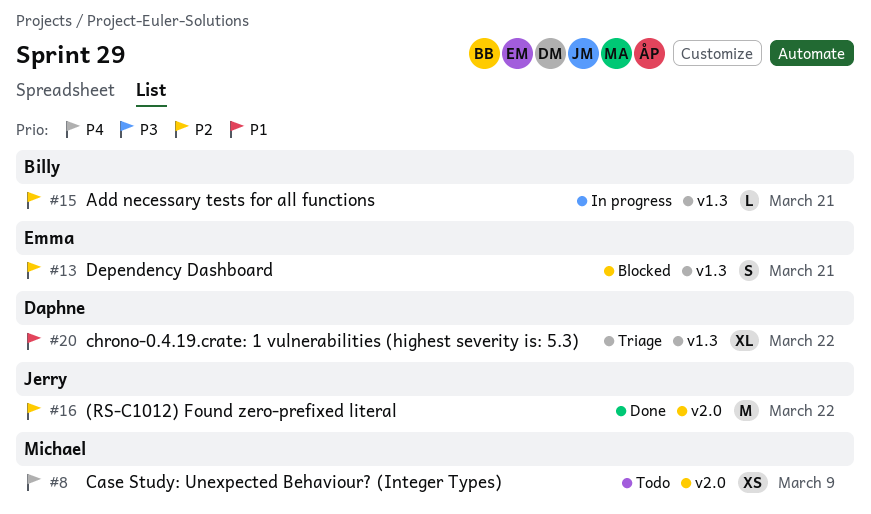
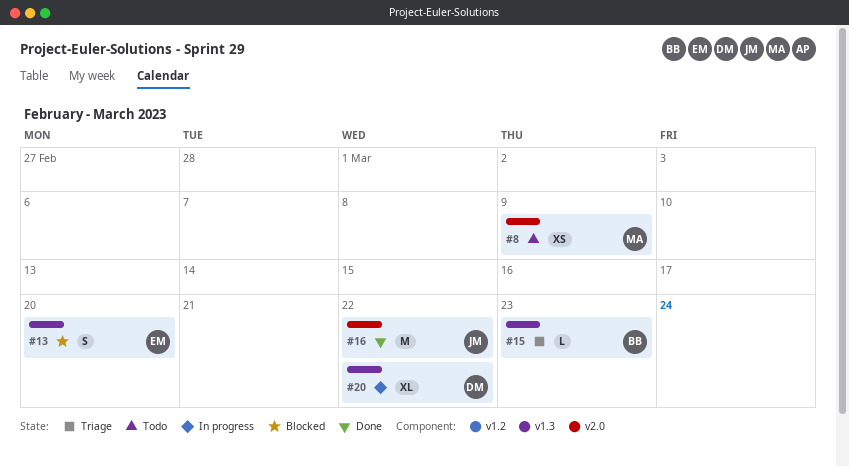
#13, due: Mar 21 -> Mar 20
#15, status: In progress -> Triage
#15, due: Mar 21 -> Mar 23
#20, status: Triage -> In progress

